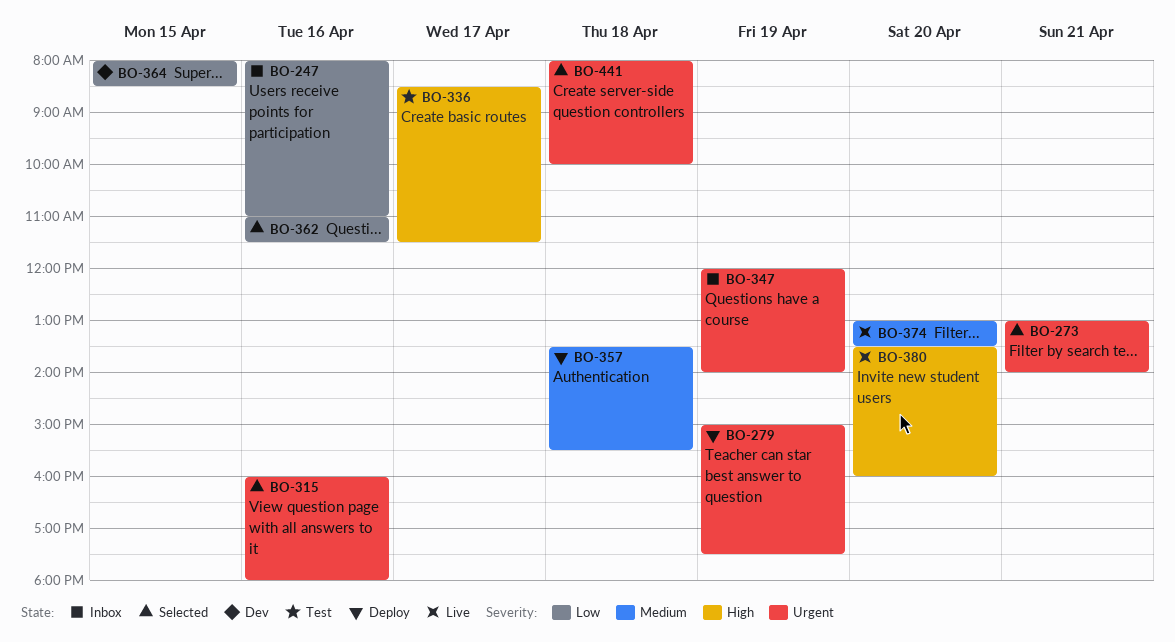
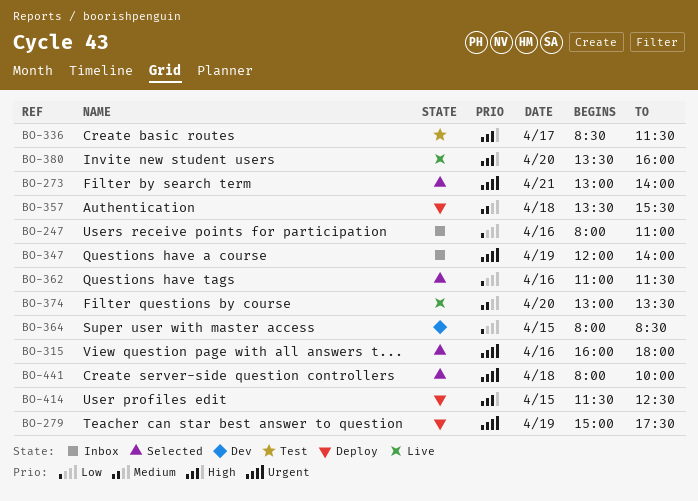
BO-414: none -> present

